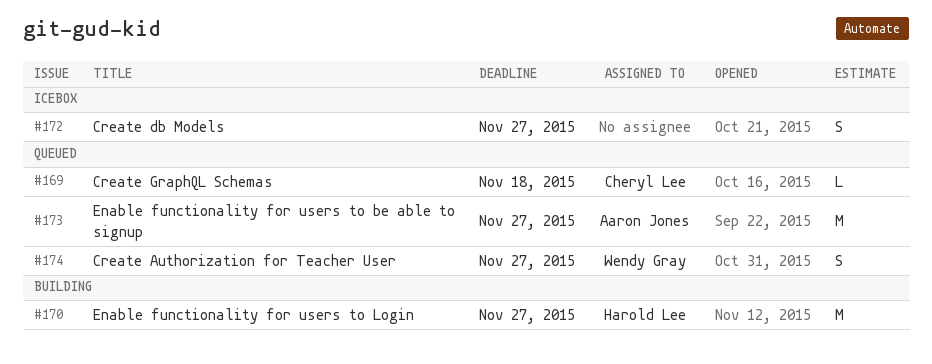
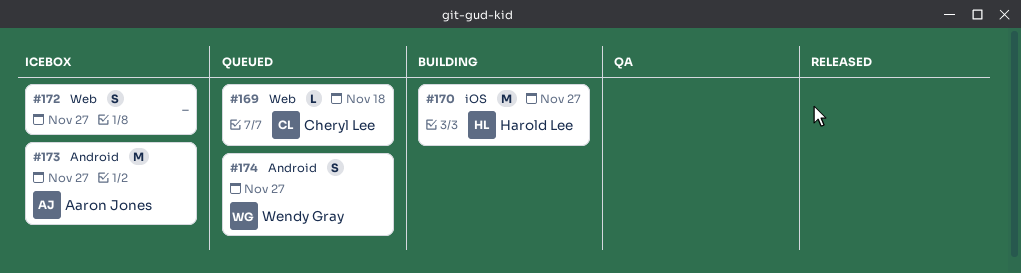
#173, status: Queued -> Icebox

